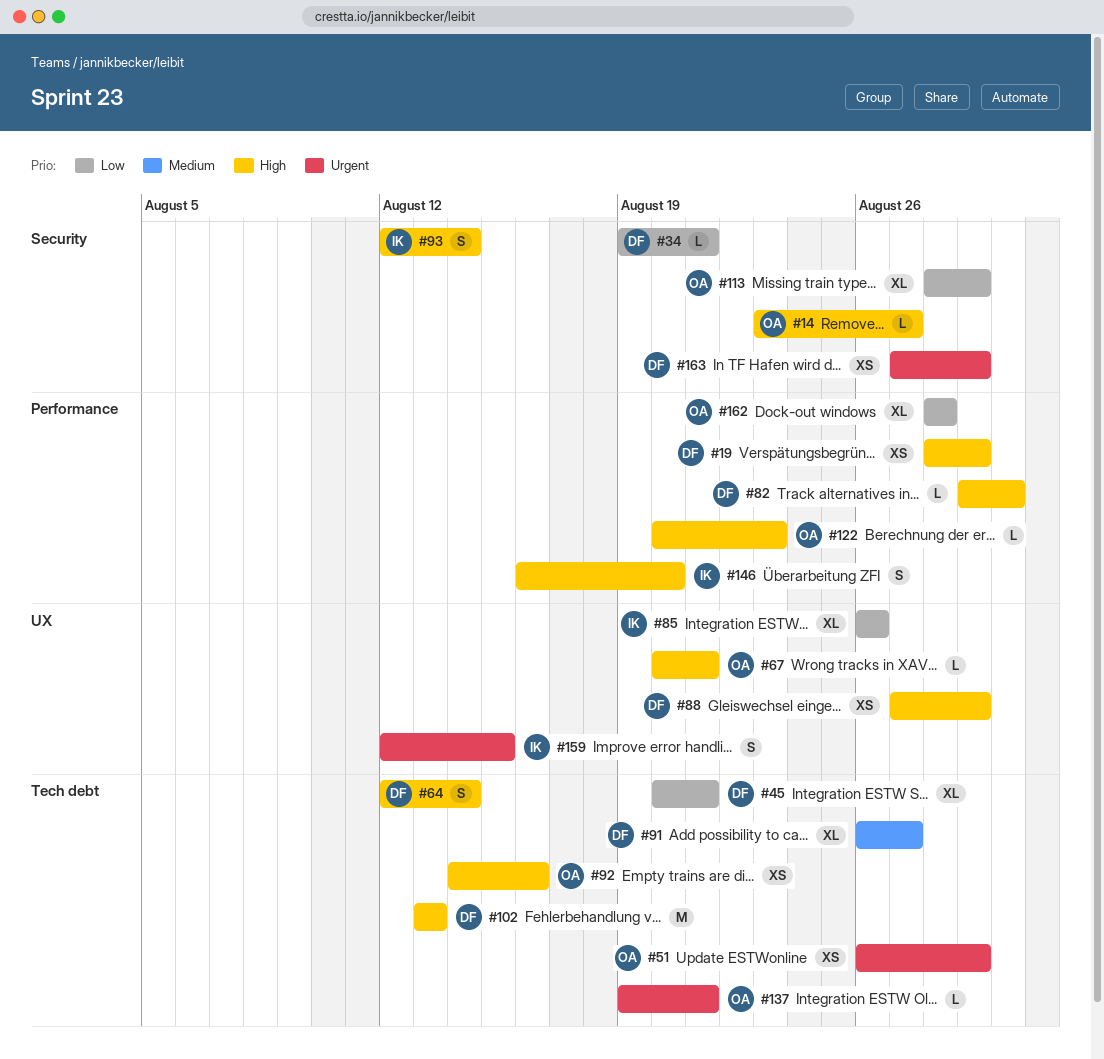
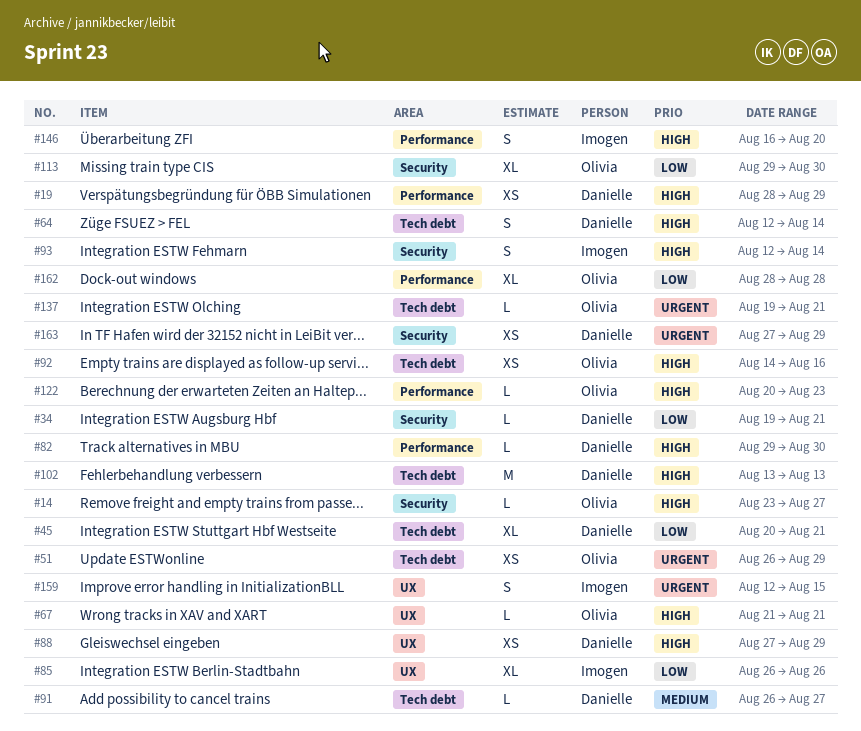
#67, start: Aug 20 -> Aug 21
#91, estimate: XL -> L
#113, start: Aug 28 -> Aug 29
#113, due: Aug 29 -> Aug 30

